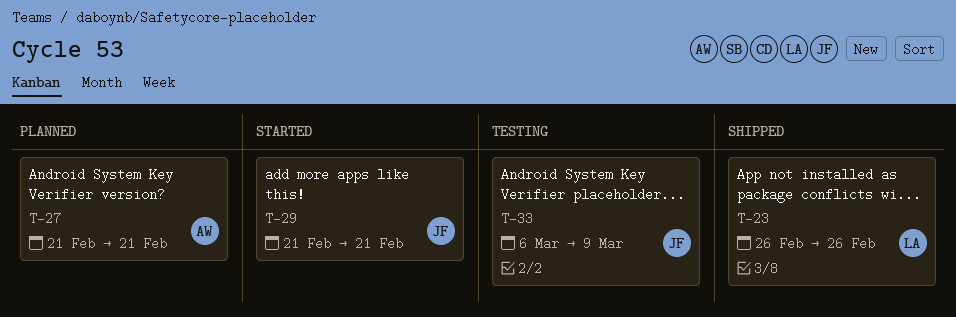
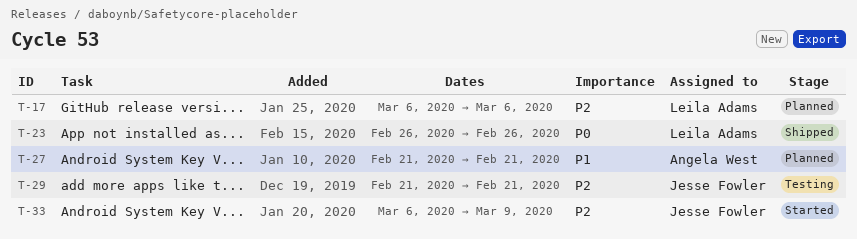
T-17: none -> present
T-29, status: Started -> Testing
T-33, status: Testing -> Started

